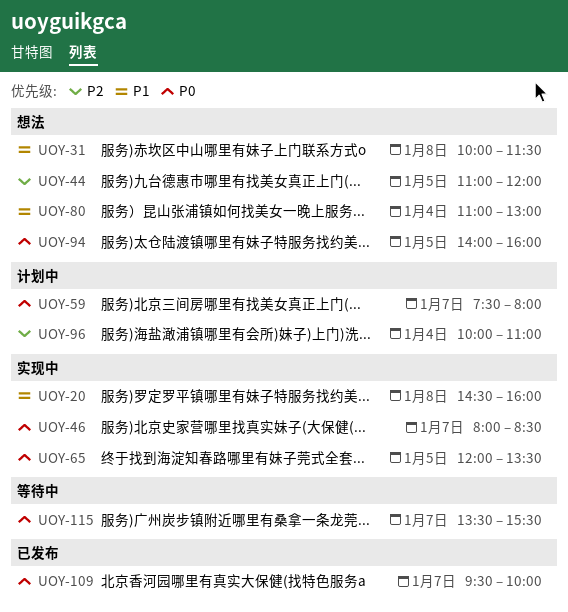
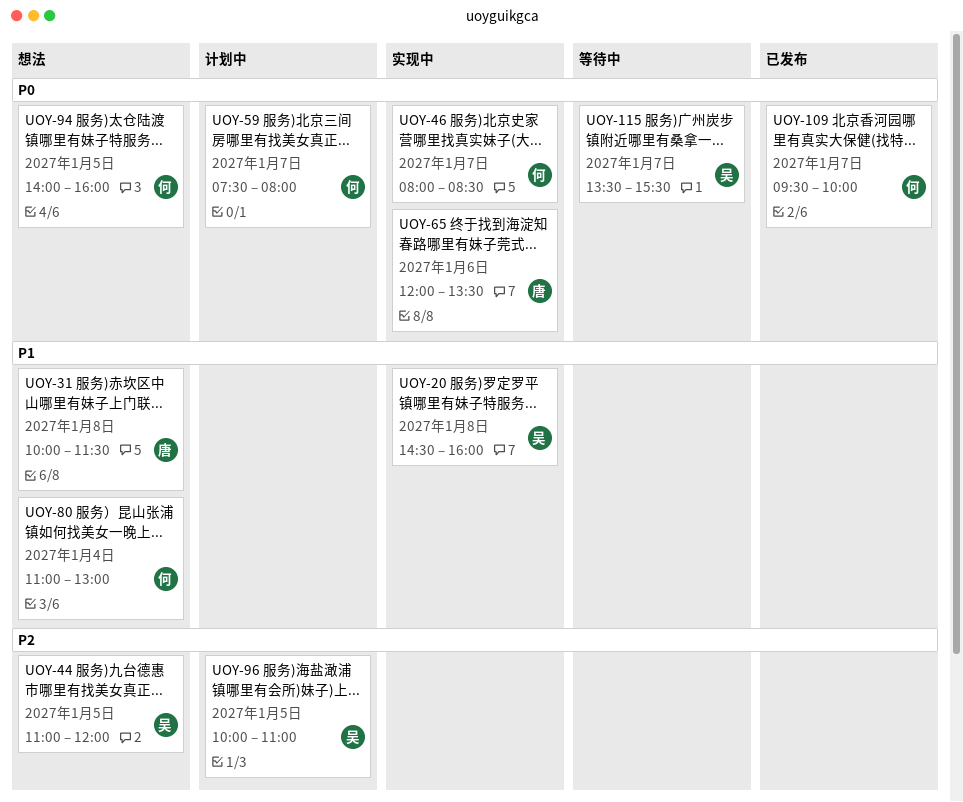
UOY-65, day: Jan 5 -> Jan 6
UOY-96, day: Jan 4 -> Jan 5

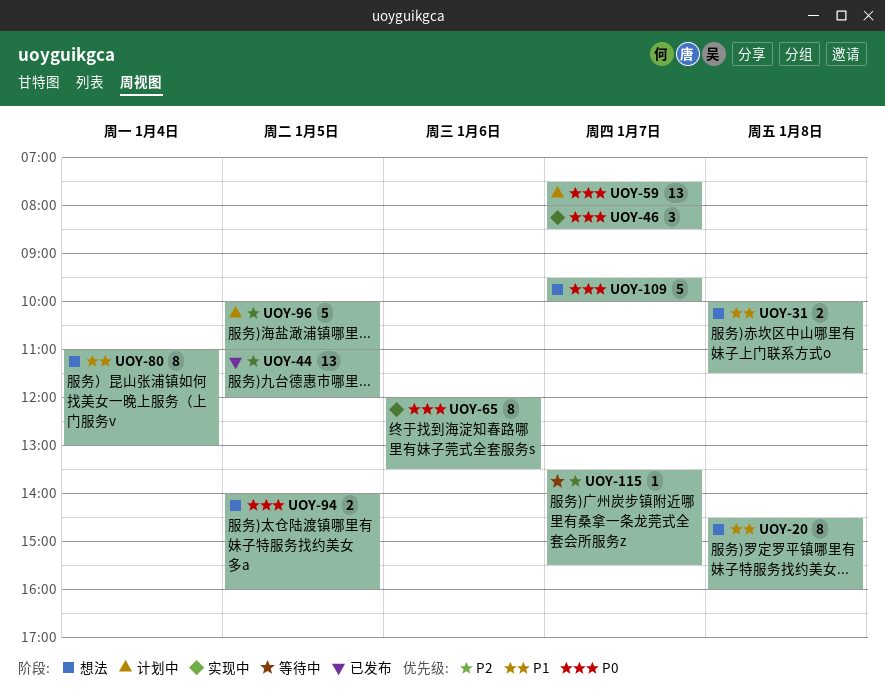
UOY-20, status: 实现中 -> 想法
UOY-44, status: 想法 -> 已发布
UOY-109, status: 已发布 -> 想法
UOY-115, priority: P0 -> P2

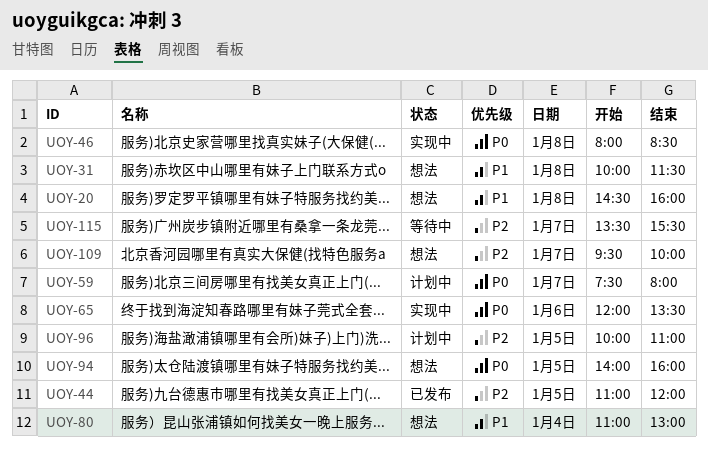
UOY-46, day: Jan 7 -> Jan 8
UOY-109, priority: P0 -> P2

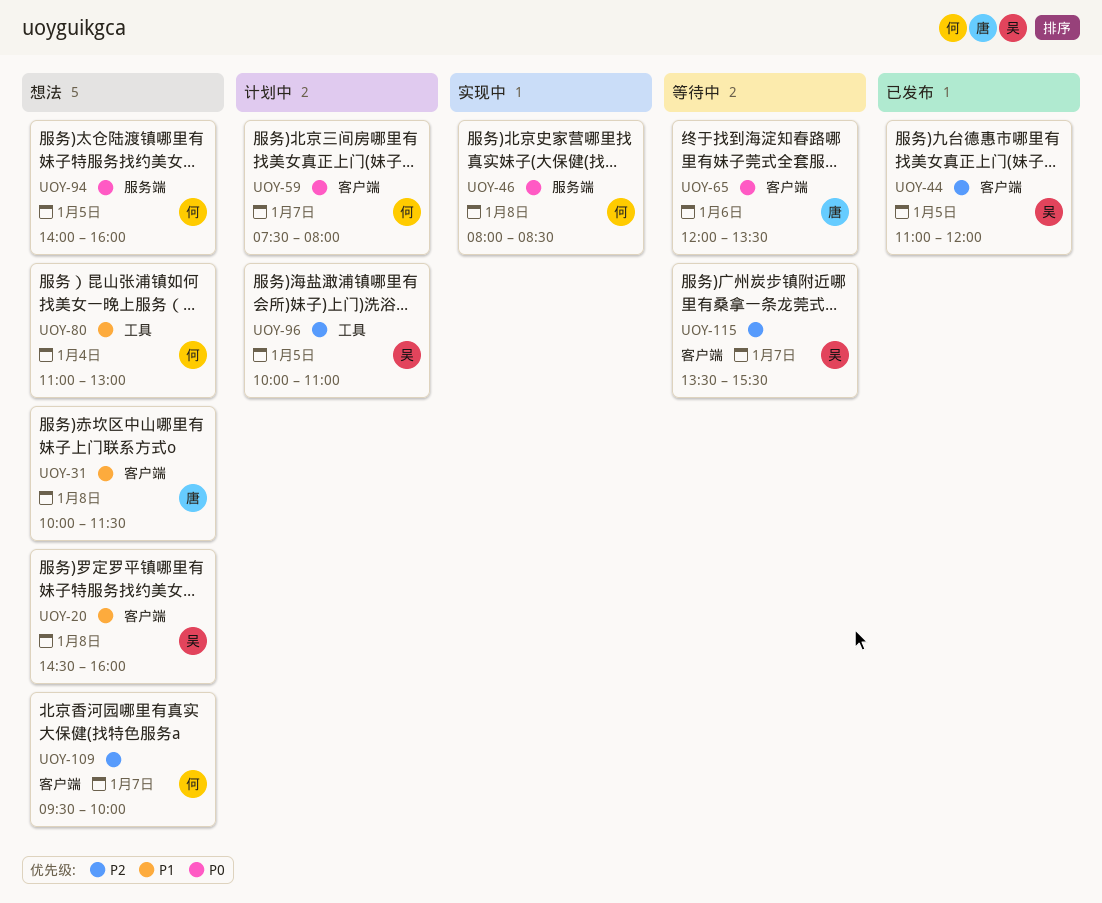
UOY-65, status: 实现中 -> 等待中

